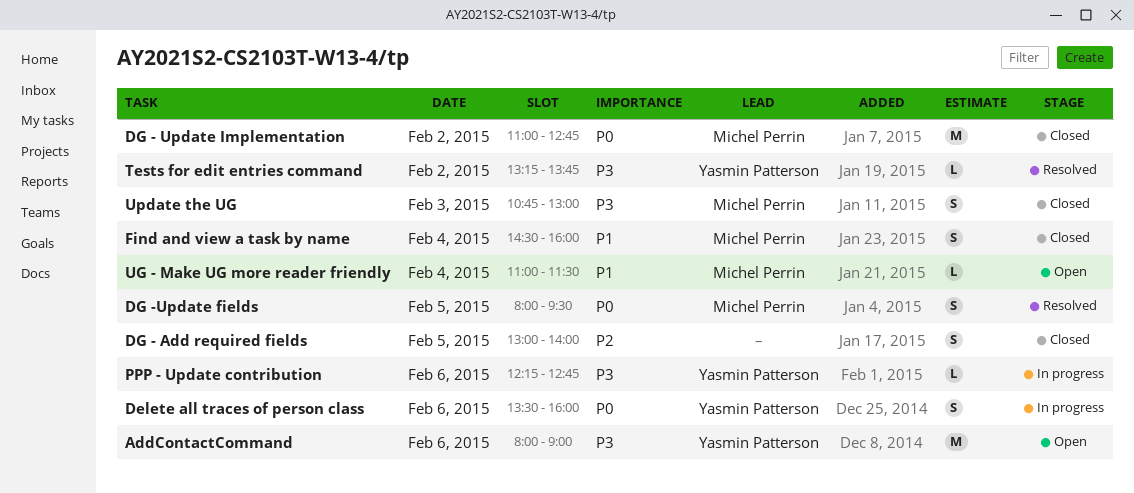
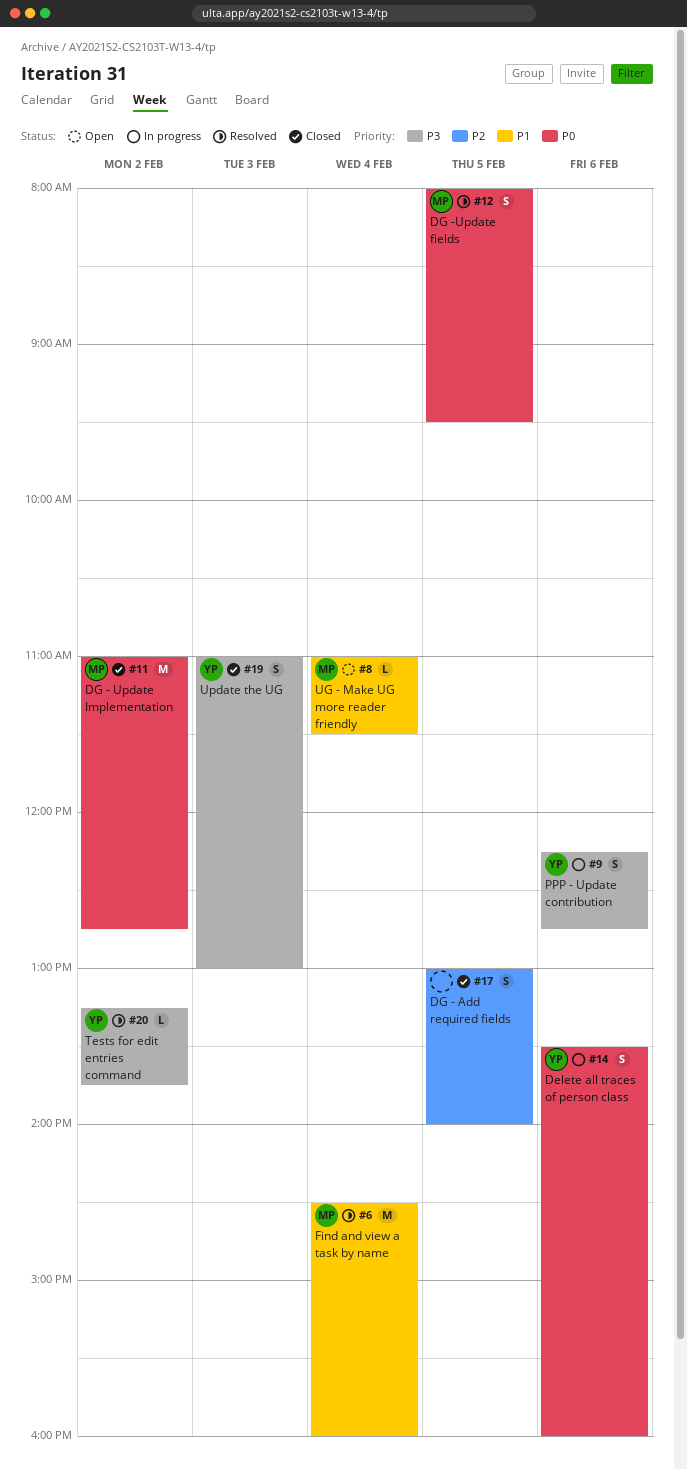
AddContactCommand: present -> none
Find and view a task by name, status: Closed -> Resolved
Find and view a task by name, estimate: S -> M
PPP - Update contribution, estimate: L -> S
Update the UG, owner: Michel Perrin -> Yasmin Patterson
Update the UG, begins: 10:45 -> 11:00

